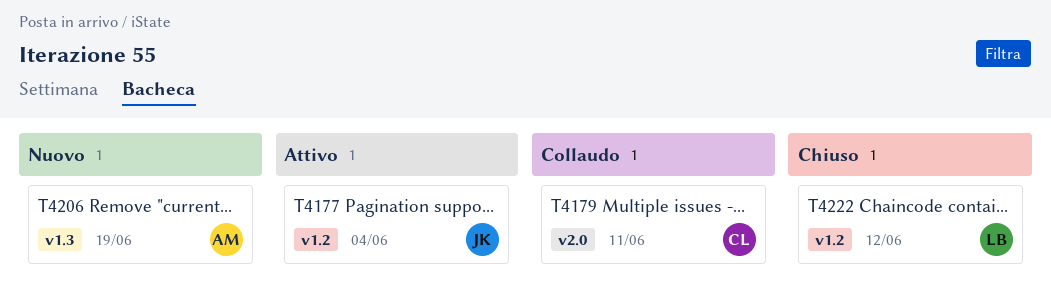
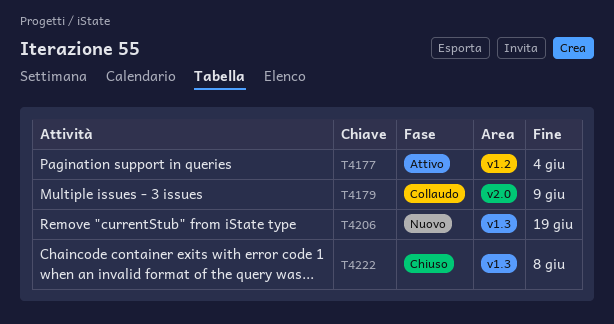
T4179, due: Jun 11 -> Jun 9
T4222, label: v1.2 -> v1.3
T4222, due: Jun 12 -> Jun 8

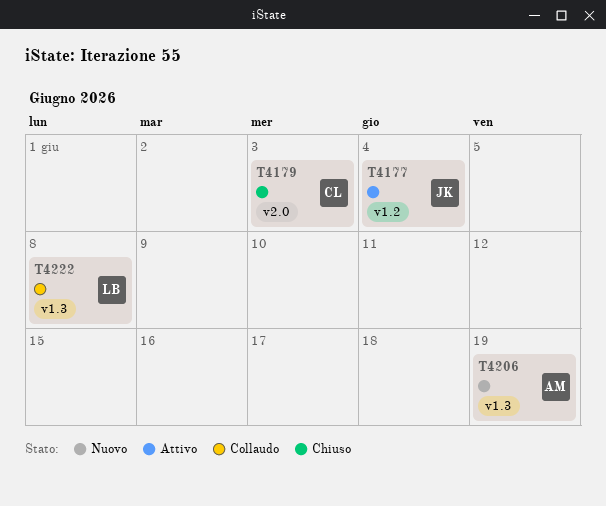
T4179, status: Collaudo -> Chiuso
T4179, due: Jun 9 -> Jun 3
T4222, status: Chiuso -> Collaudo

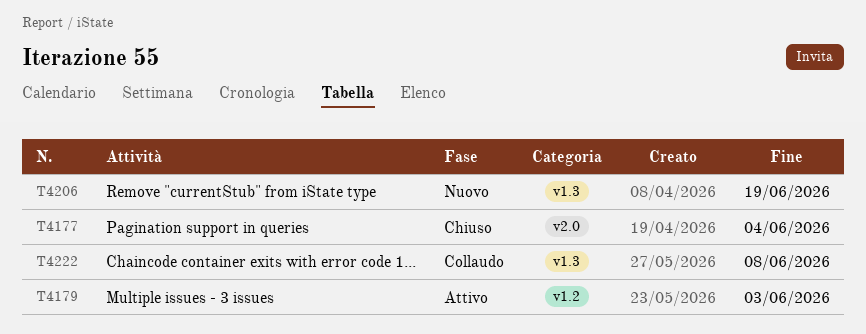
T4177, status: Attivo -> Chiuso
T4177, label: v1.2 -> v2.0
T4179, status: Chiuso -> Attivo
T4179, label: v2.0 -> v1.2

